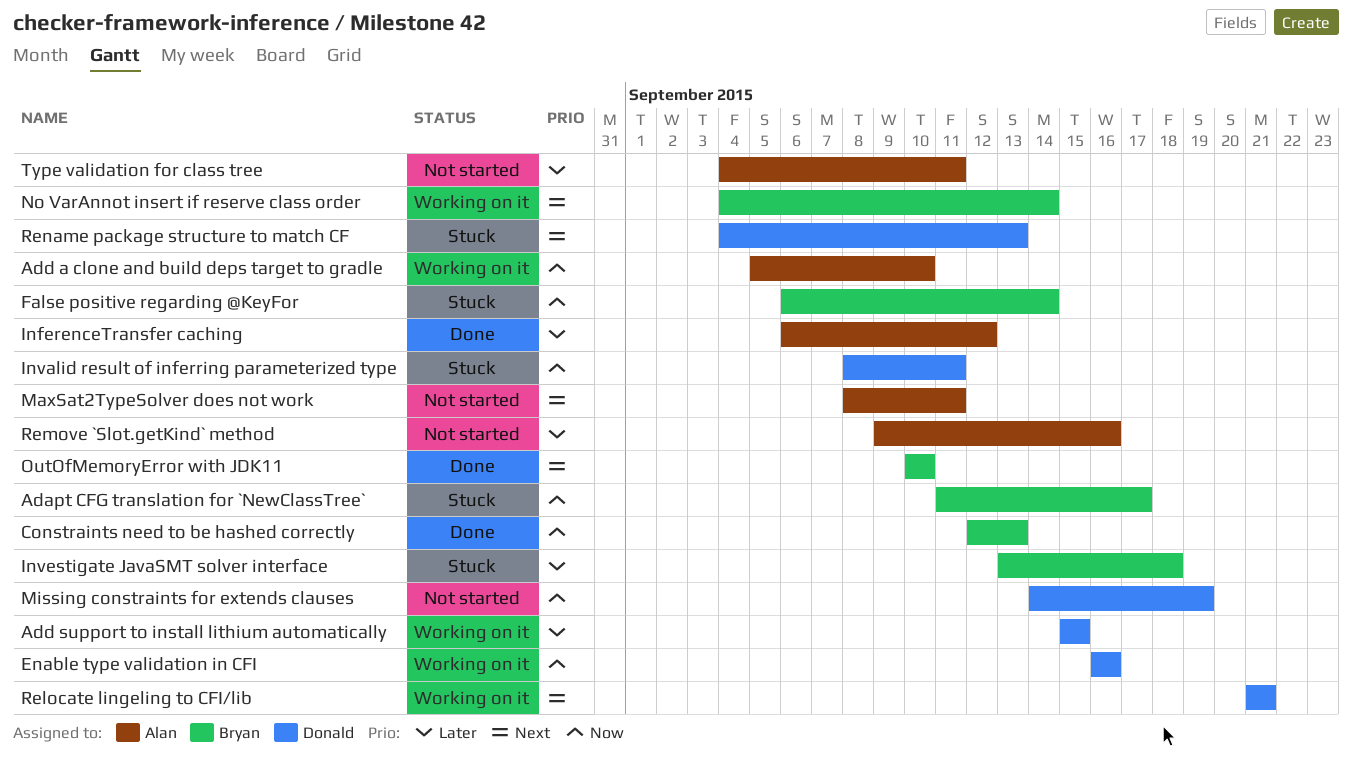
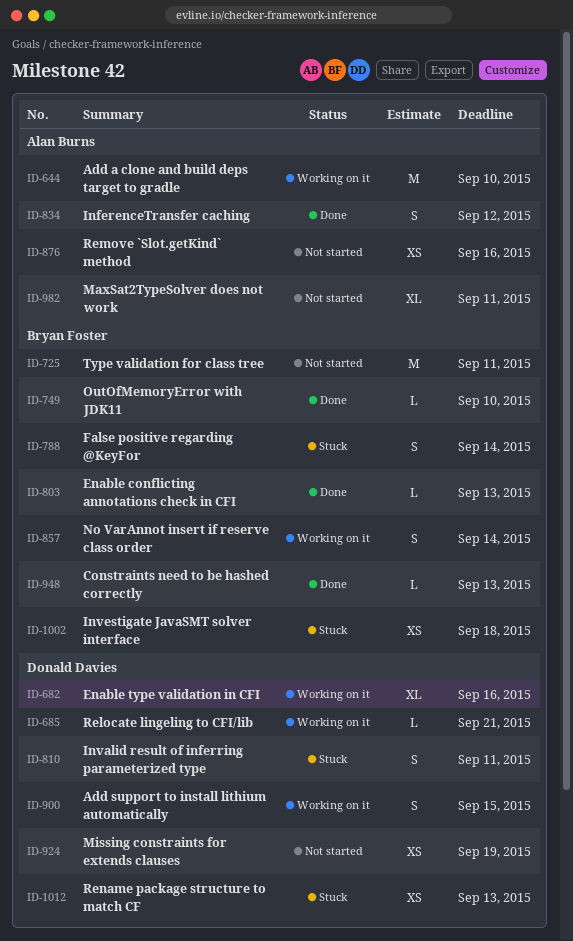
Adapt CFG translation for `NewClassTree`: present -> none
Enable conflicting annotations check in CFI: none -> present
Type validation for class tree, owner: Alan Burns -> Bryan Foster

